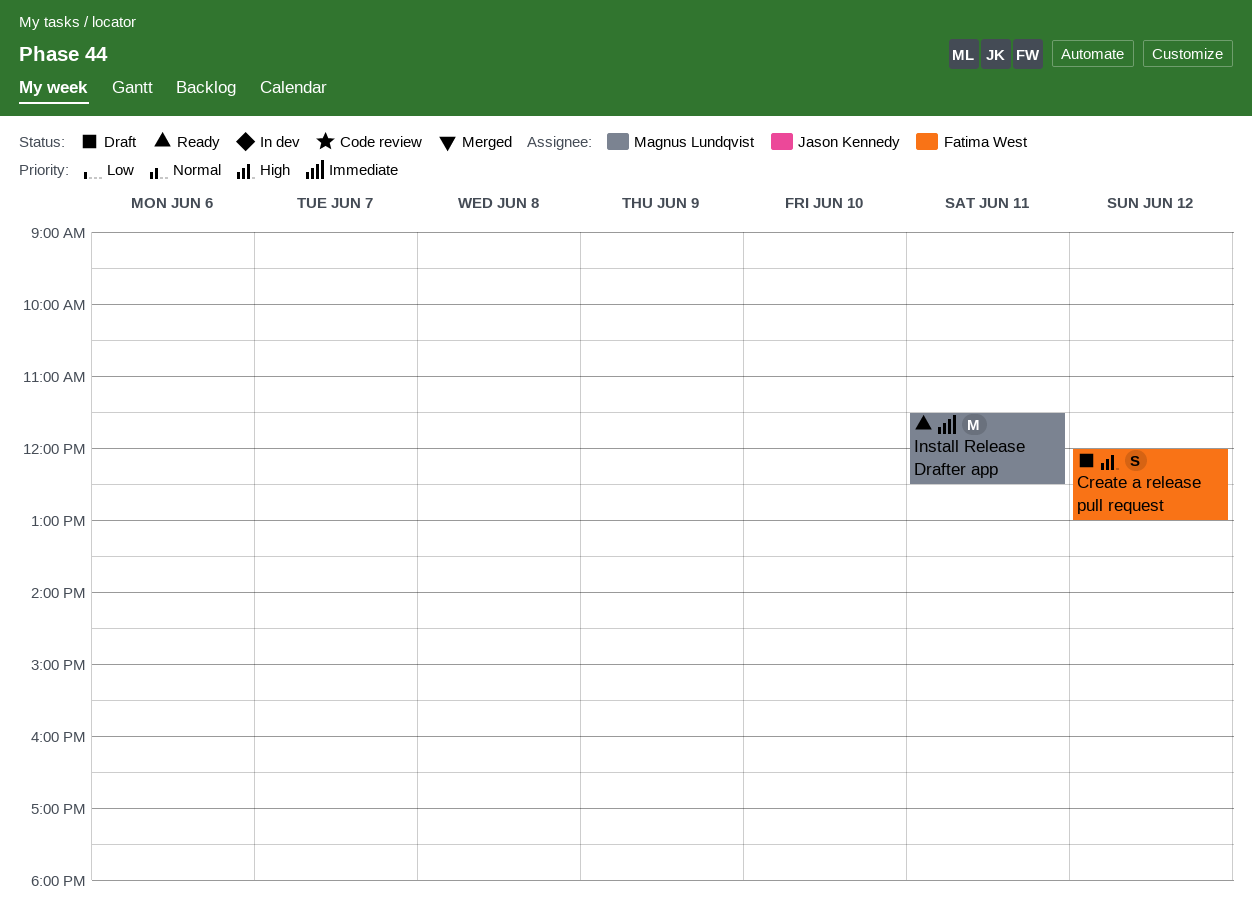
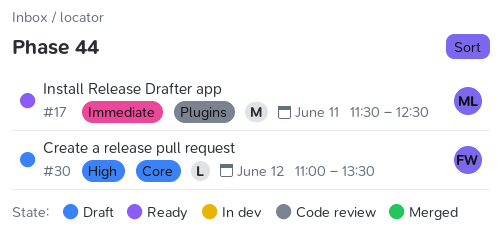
Create a release pull request, estimate: S -> L
Create a release pull request, begins: 12:00 -> 11:00
Create a release pull request, ends: 13:00 -> 13:30

